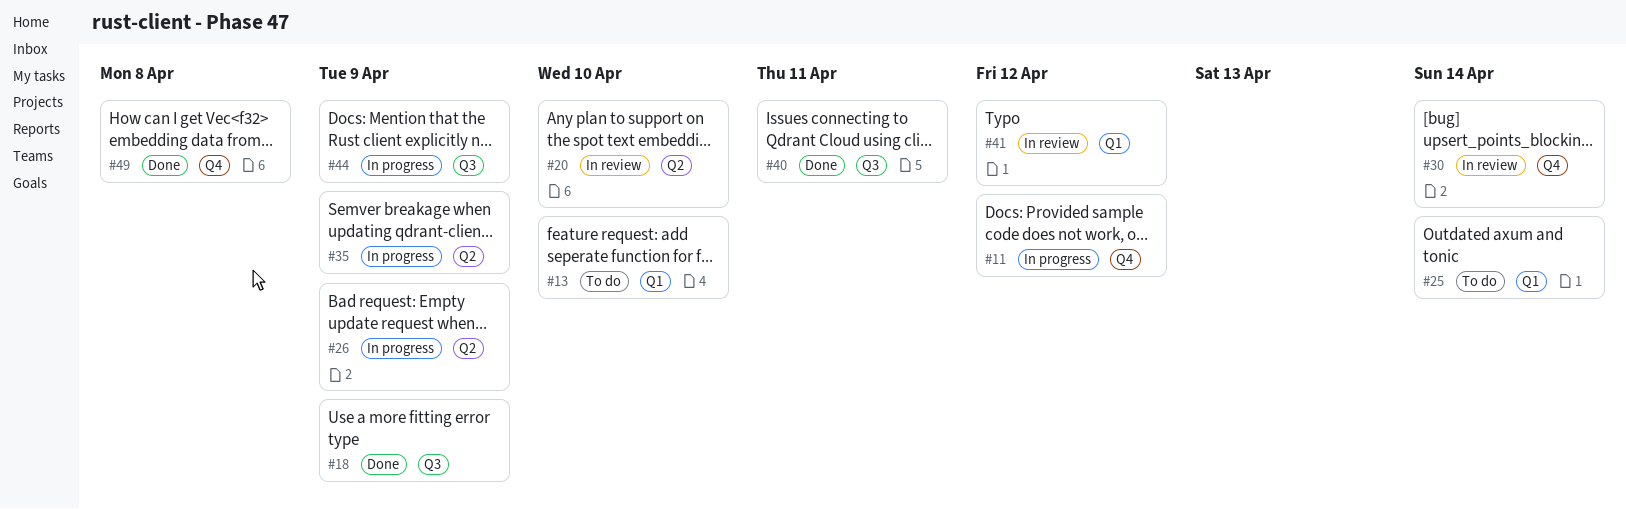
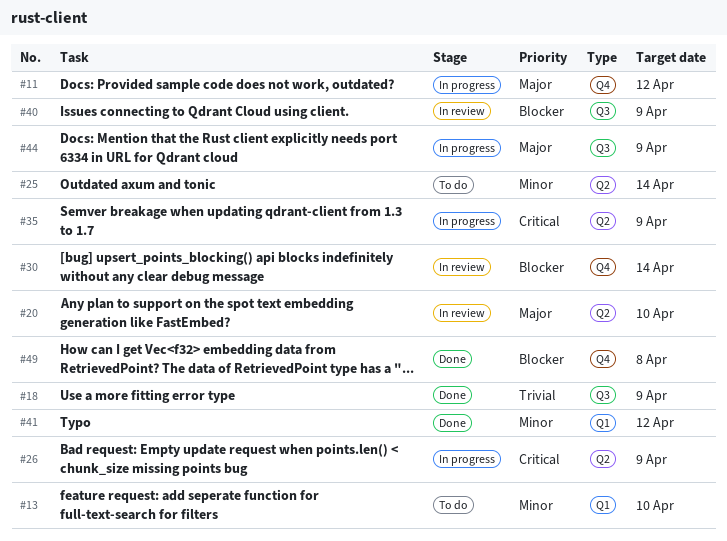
#25, label: Q1 -> Q2
#40, status: Done -> In review
#40, due: Apr 11 -> Apr 9
#41, status: In review -> Done

